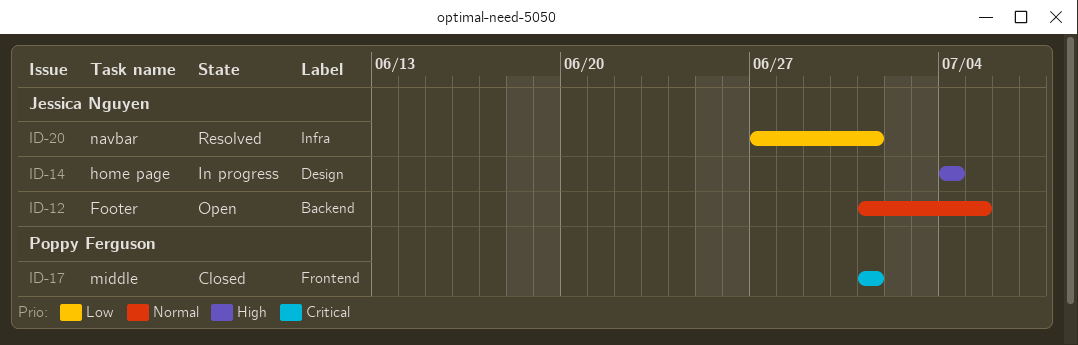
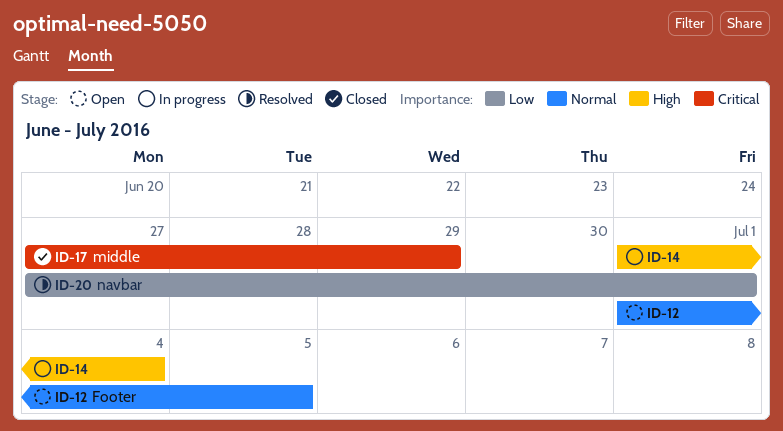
ID-14, start: Jul 4 -> Jul 1
ID-17, start: Jul 1 -> Jun 27
ID-17, due: Jul 1 -> Jun 29

